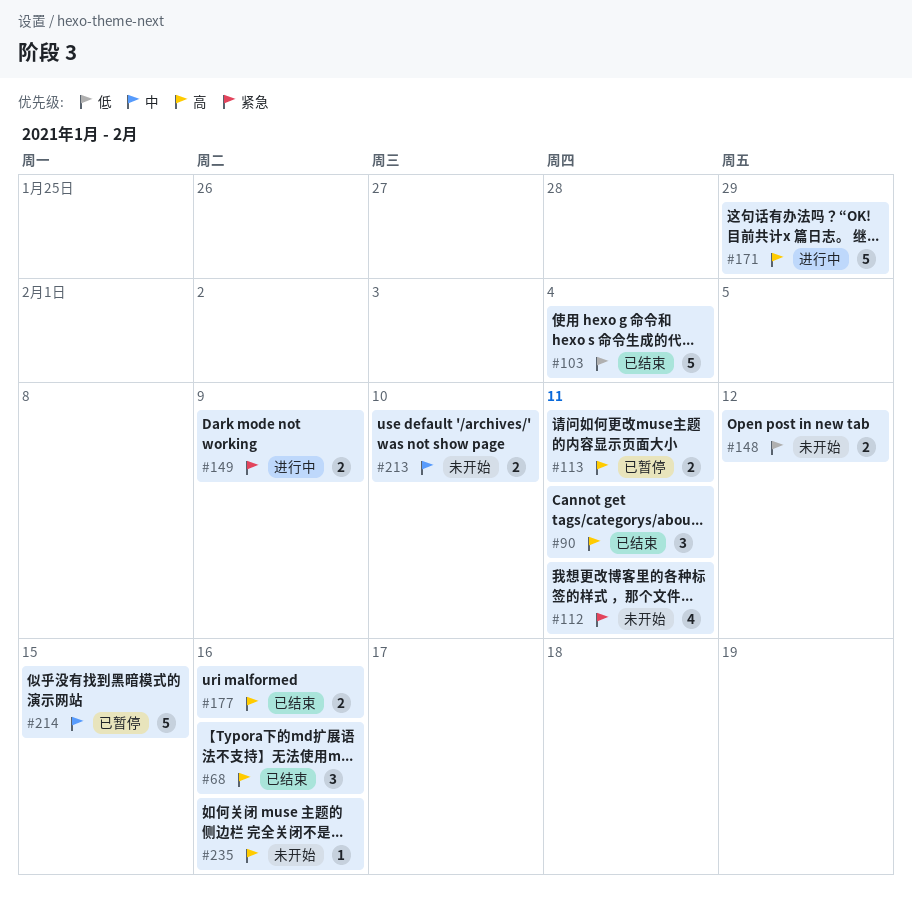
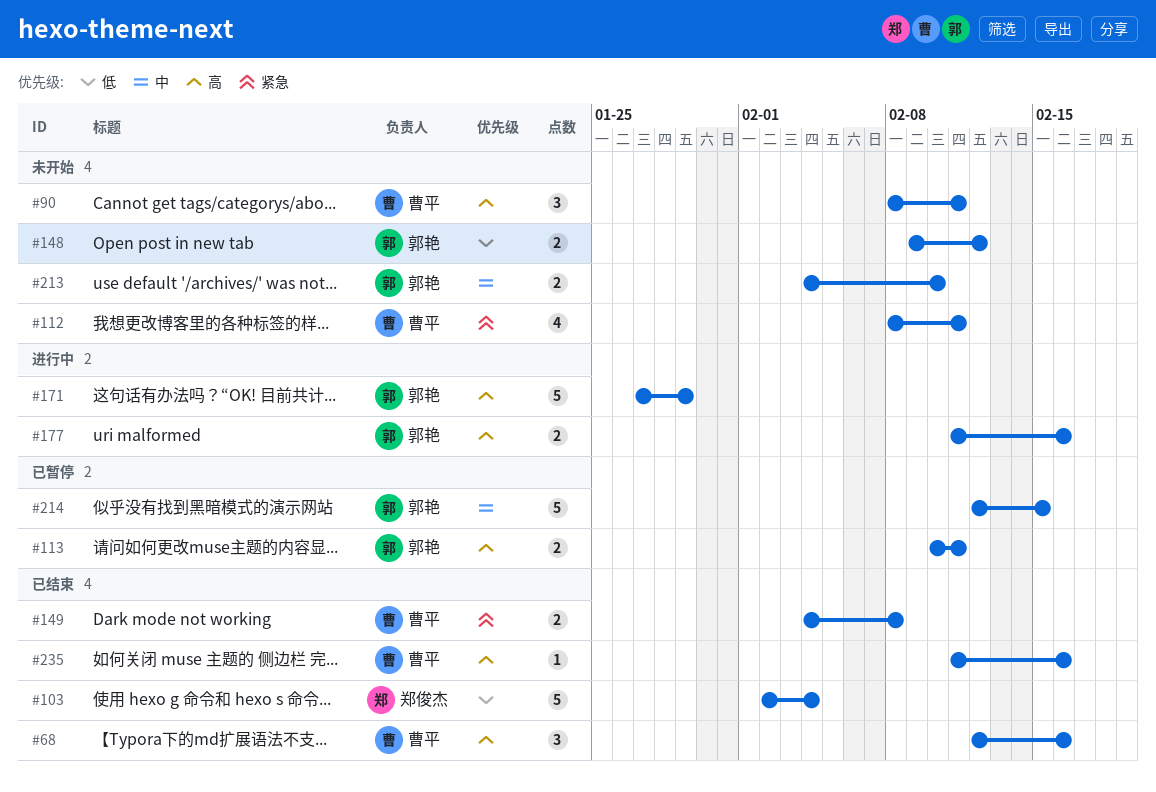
#90, status: 已结束 -> 未开始
#149, status: 进行中 -> 已结束
#149, due: Feb 9 -> Feb 8
#177, status: 已结束 -> 进行中
#235, status: 未开始 -> 已结束

